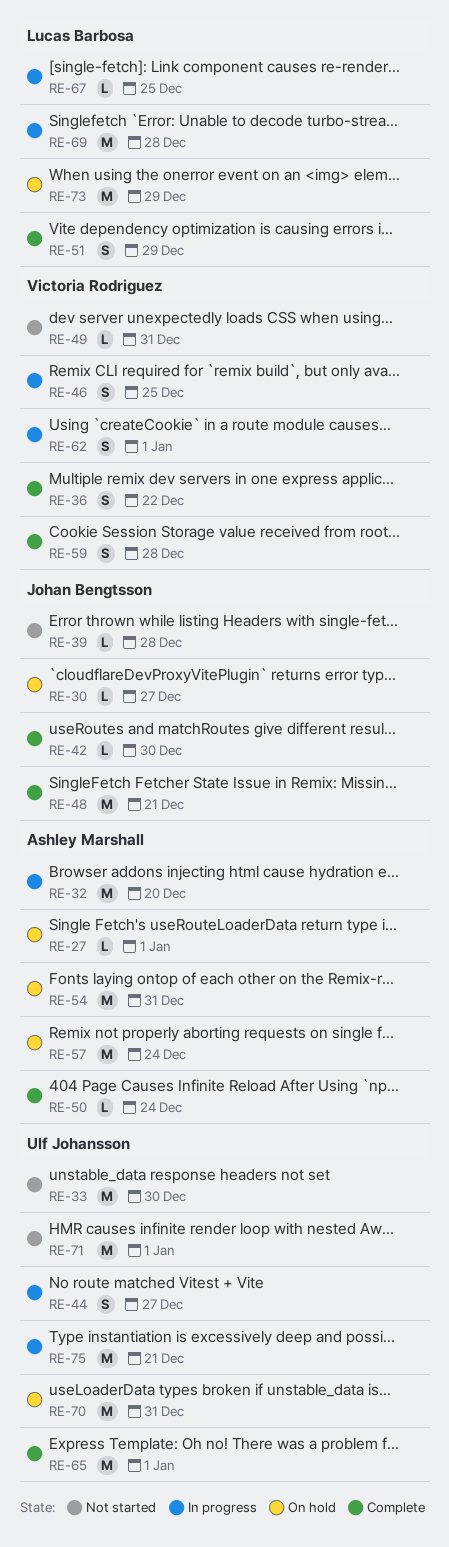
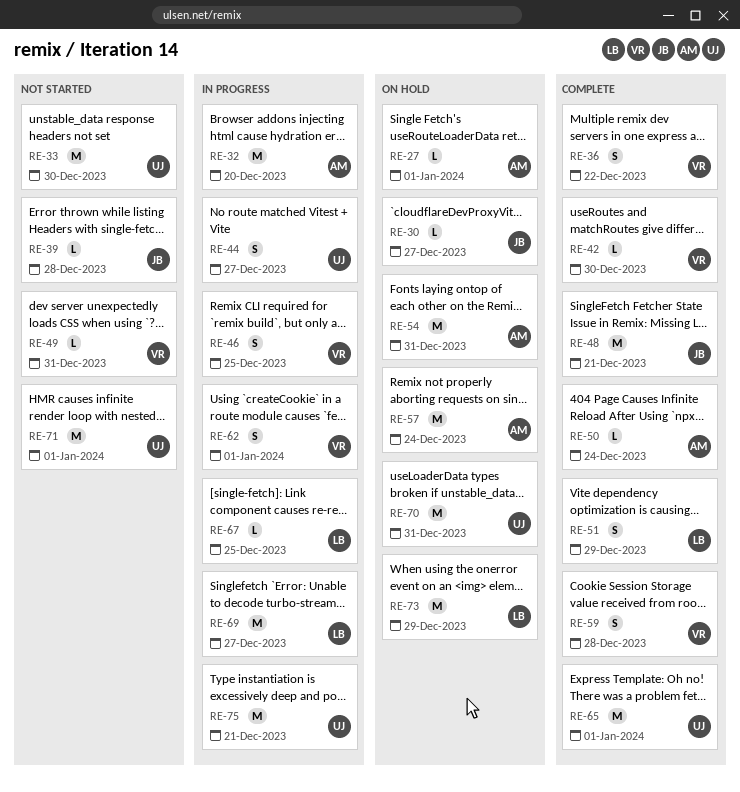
RE-42, owner: Johan Bengtsson -> Victoria Rodriguez
RE-69, due: Dec 28 -> Dec 27

